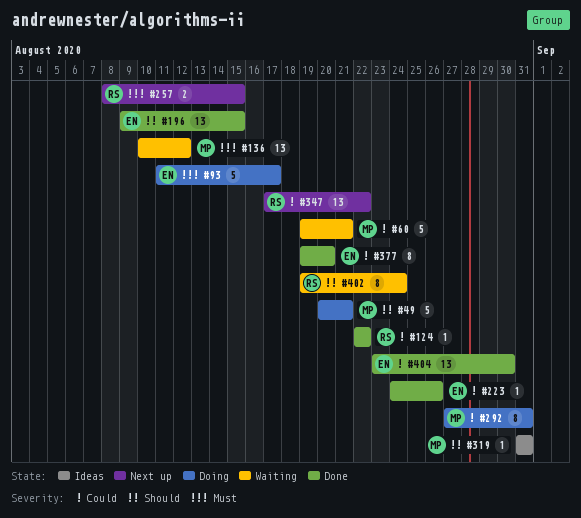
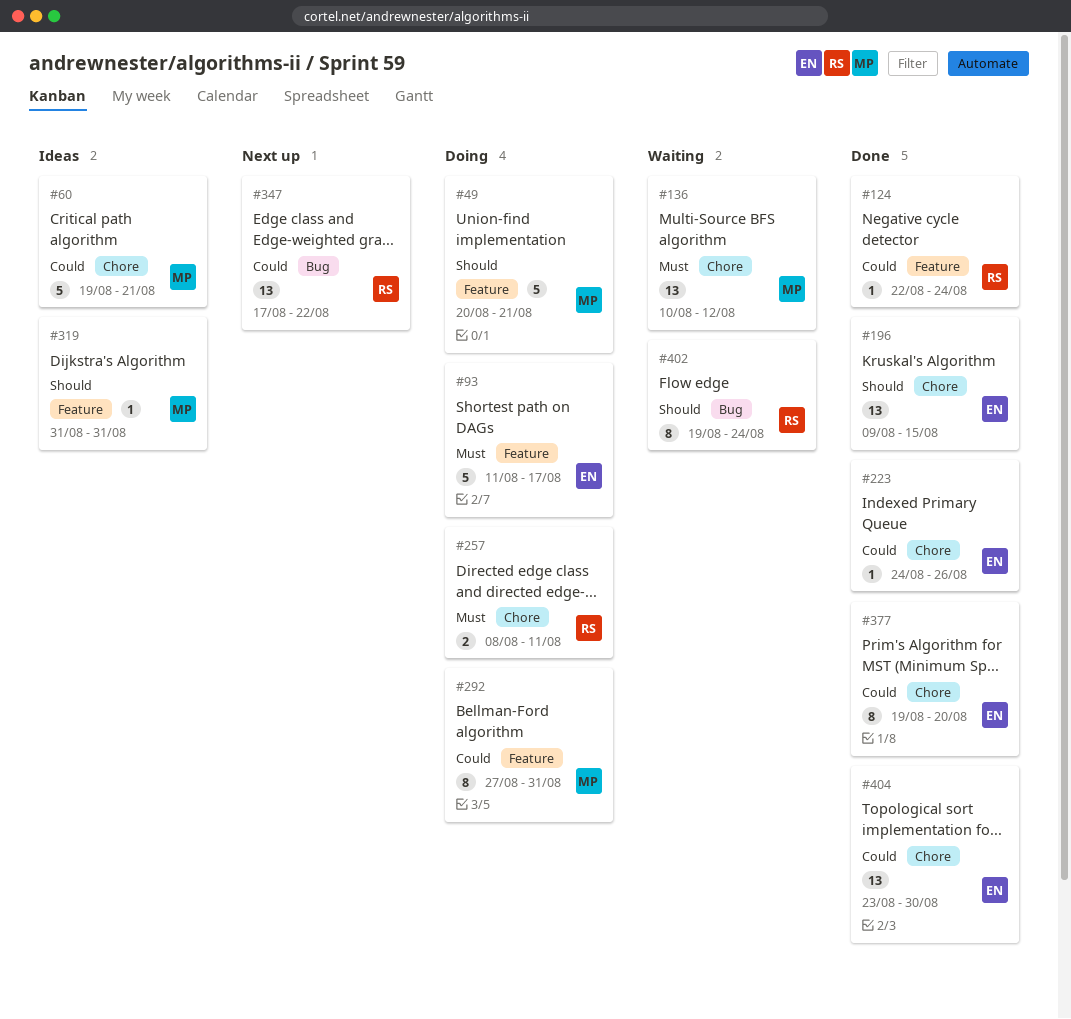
#60, status: Waiting -> Ideas
#124, due: Aug 22 -> Aug 24
#257, status: Next up -> Doing
#257, due: Aug 15 -> Aug 11

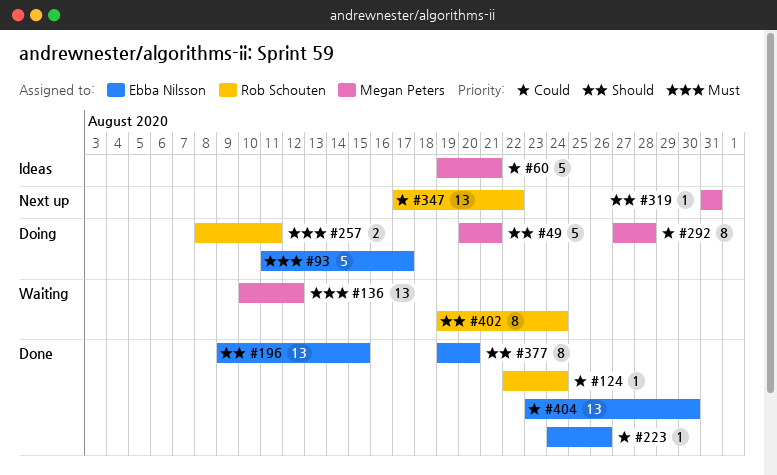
#292, due: Aug 31 -> Aug 28
#319, status: Ideas -> Next up
#377, priority: Could -> Should

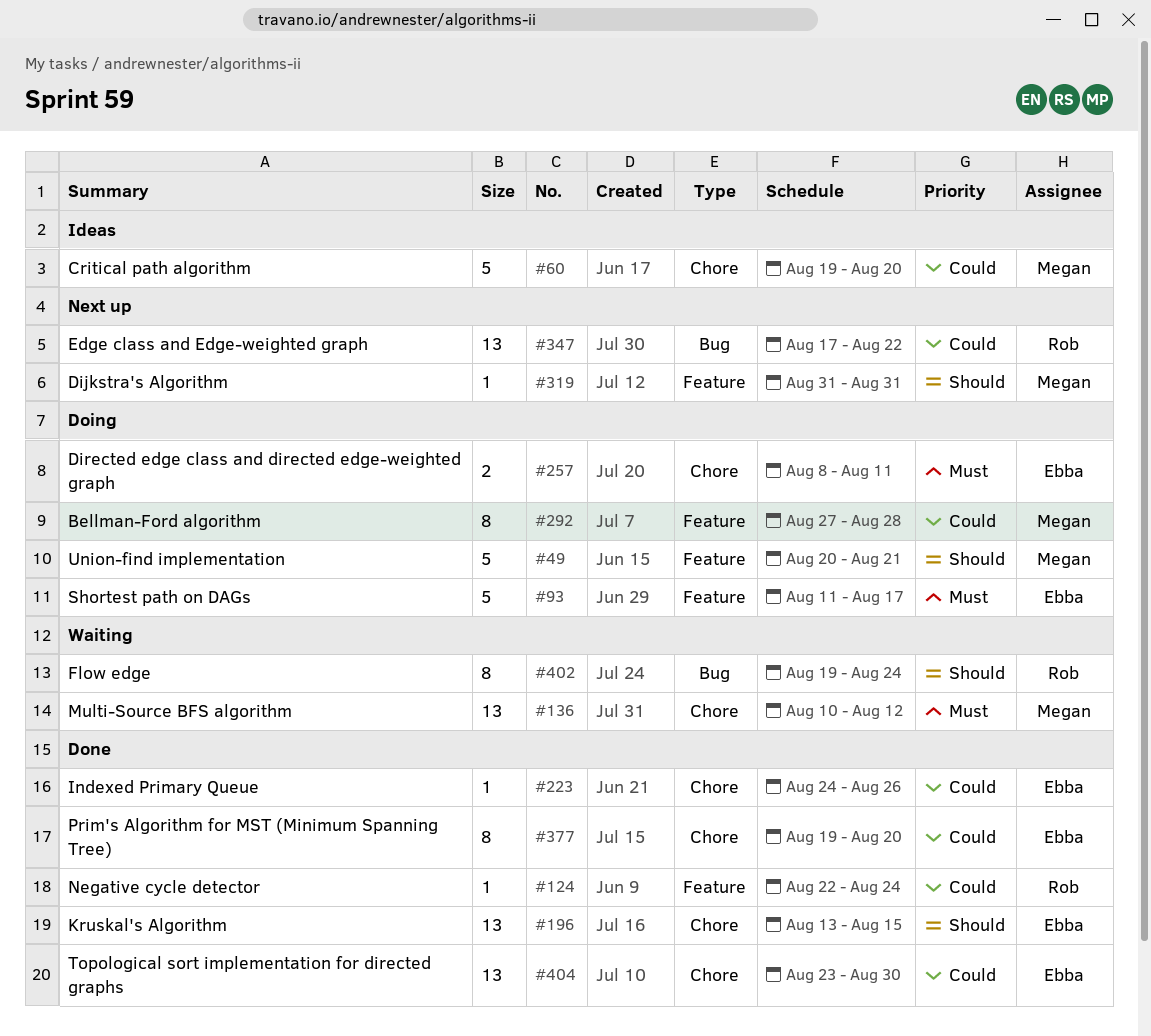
#60, due: Aug 21 -> Aug 20
#196, start: Aug 9 -> Aug 13
#257, owner: Rob Schouten -> Ebba Nilsson
#377, priority: Should -> Could

